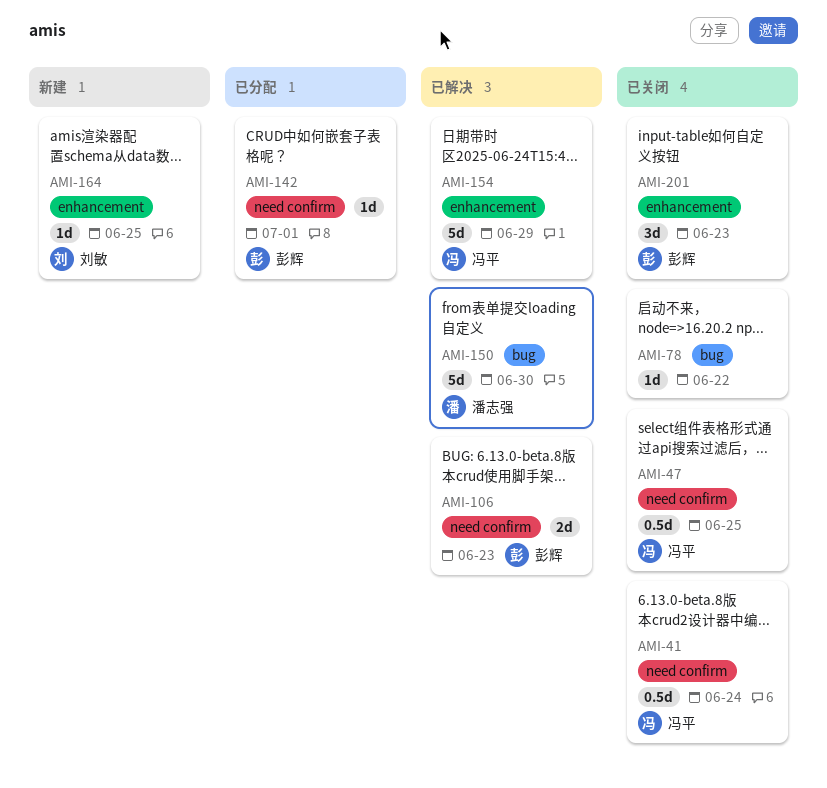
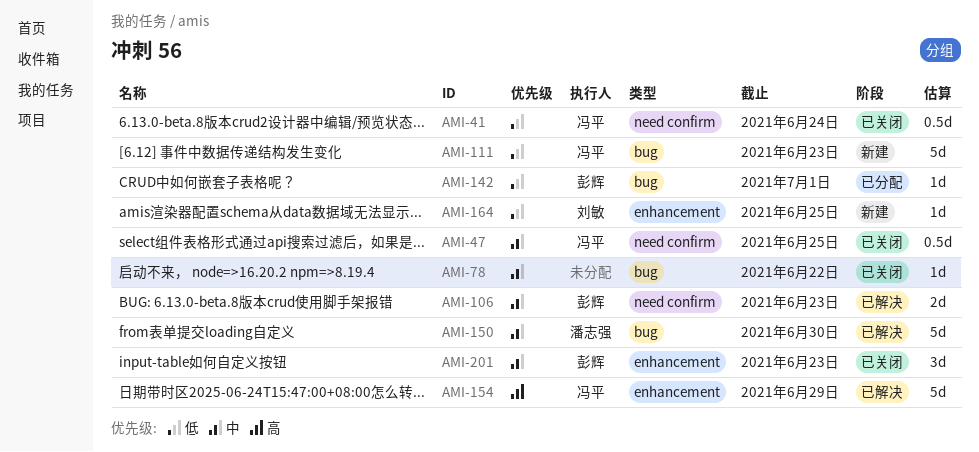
AMI-111: none -> present
AMI-142, label: need confirm -> bug

